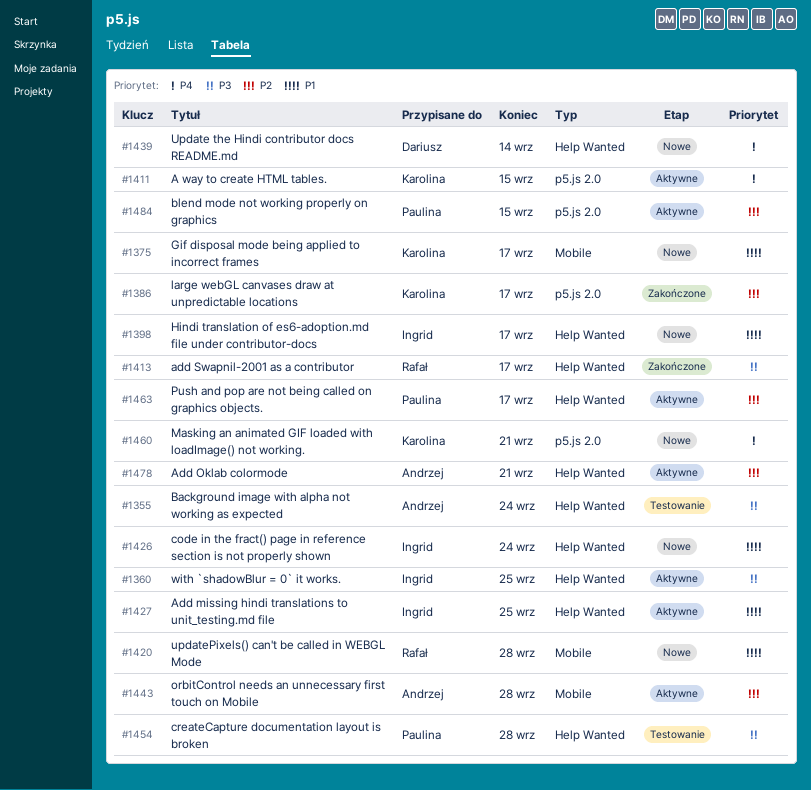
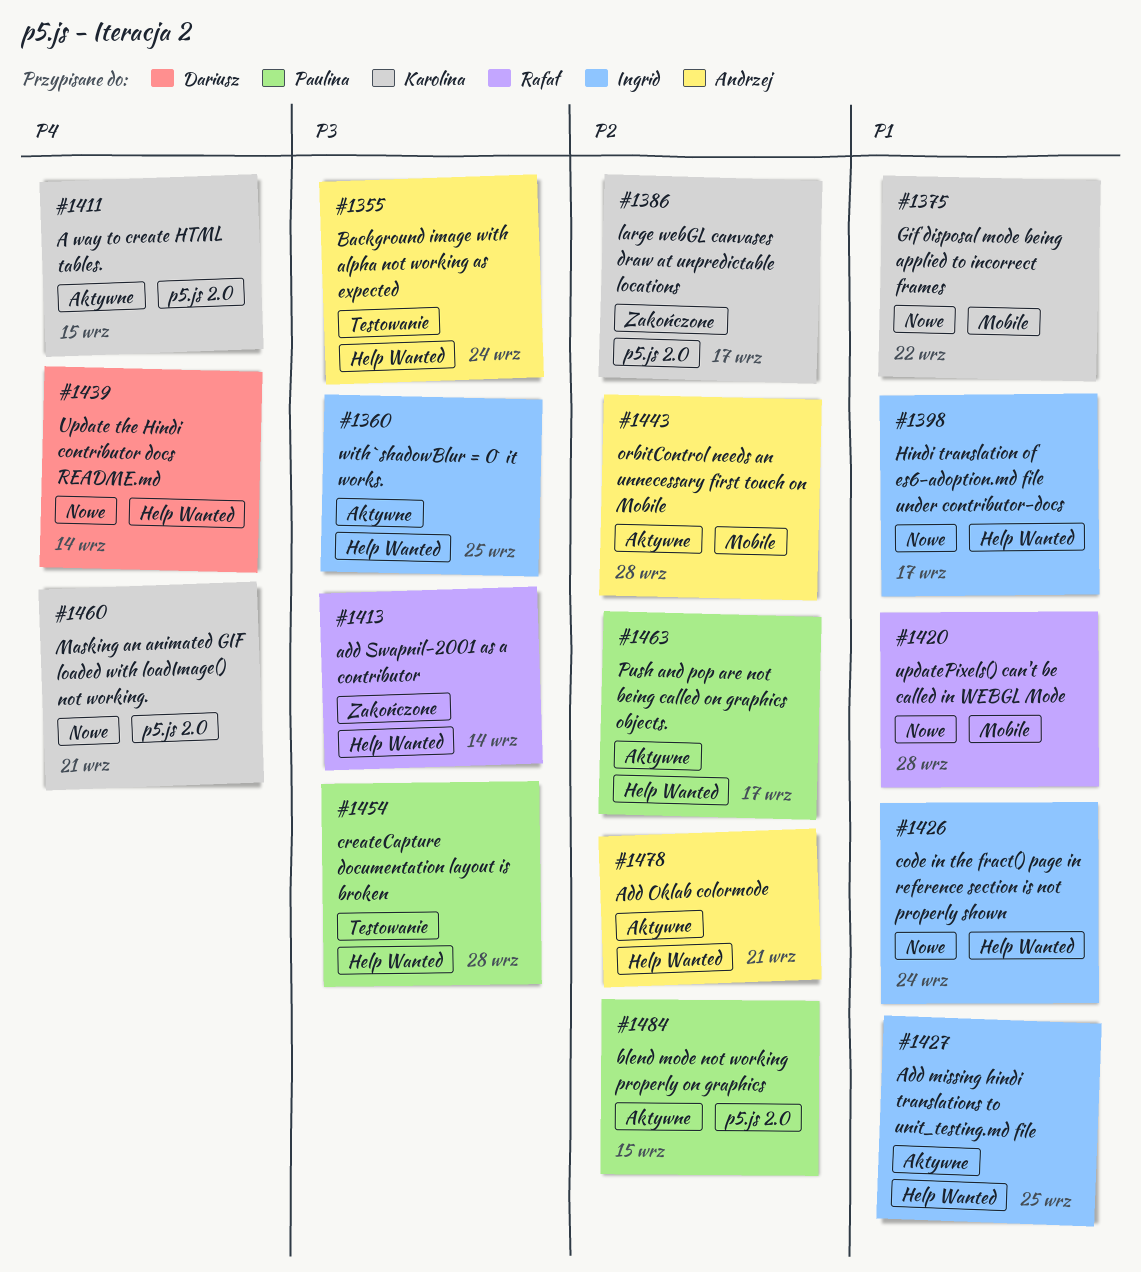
#1375, due: Sep 17 -> Sep 22
#1413, due: Sep 17 -> Sep 14

